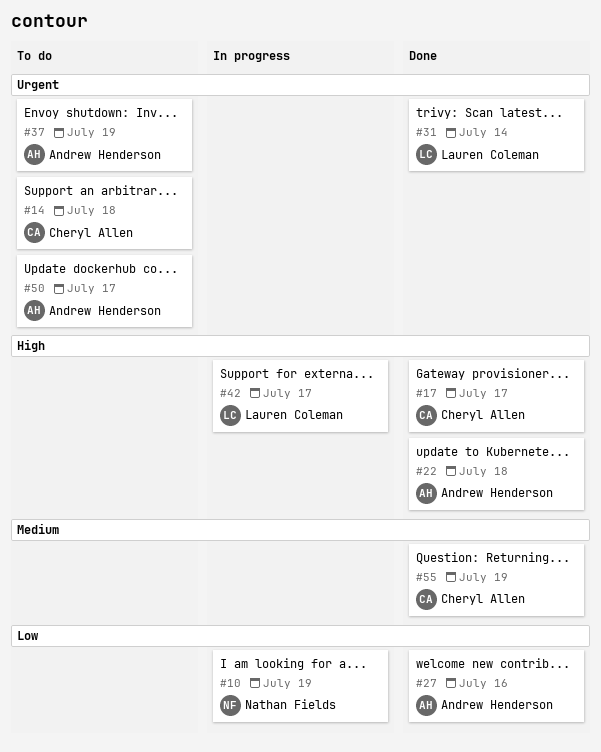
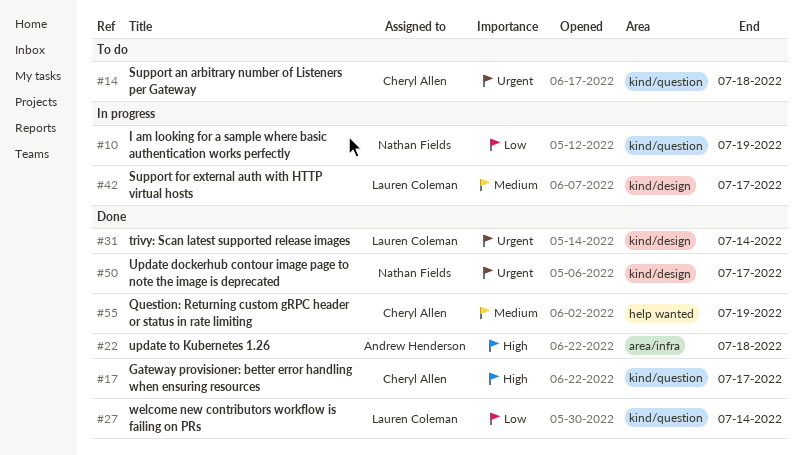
#27, owner: Andrew Henderson -> Lauren Coleman
#27, due: Jul 16 -> Jul 14
#37: present -> none
#42, priority: High -> Medium
#50, status: To do -> Done
#50, owner: Andrew Henderson -> Nathan Fields

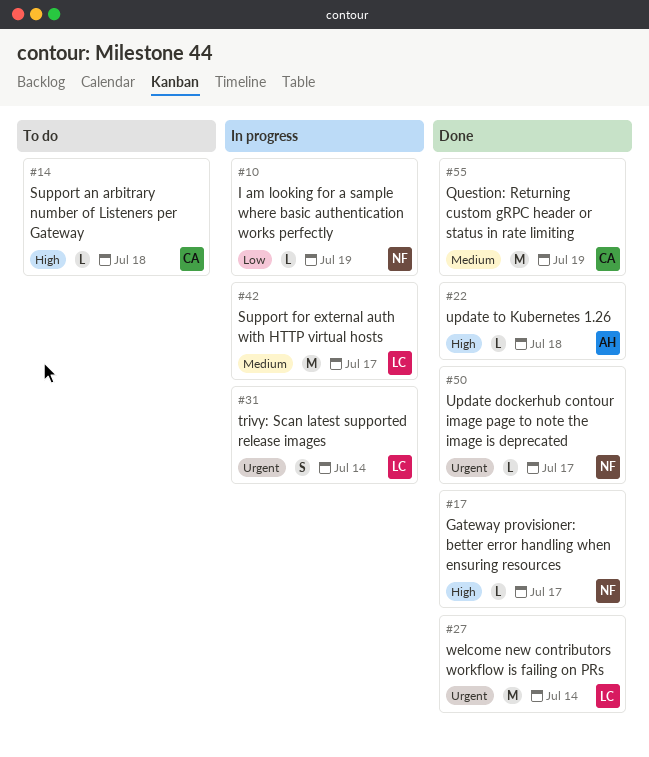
#14, priority: Urgent -> High
#17, owner: Cheryl Allen -> Nathan Fields
#27, priority: Low -> Urgent
#31, status: Done -> In progress

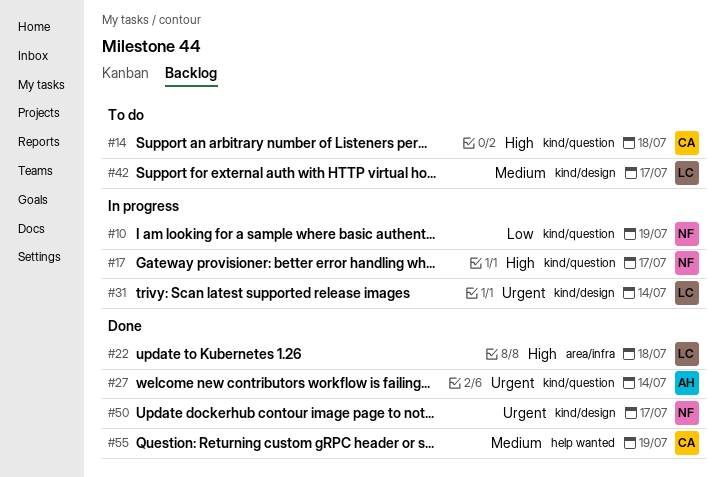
#17, status: Done -> In progress
#22, owner: AH -> LC
#27, owner: LC -> AH
#42, status: In progress -> To do

